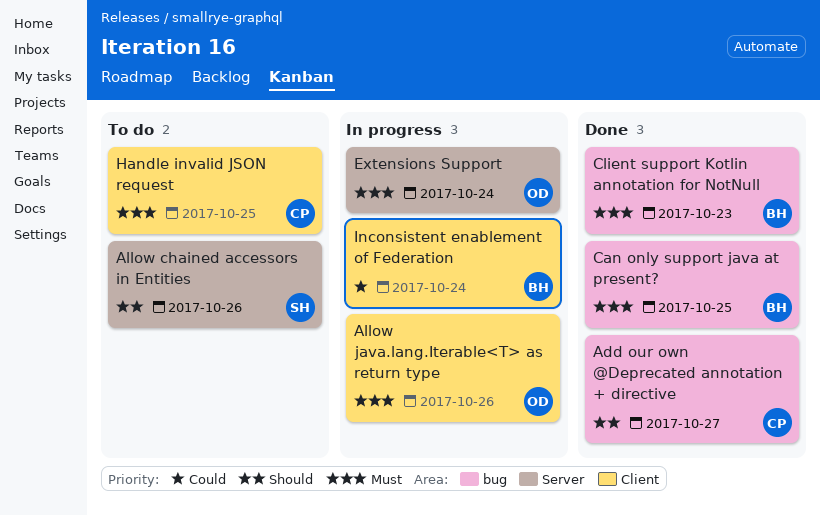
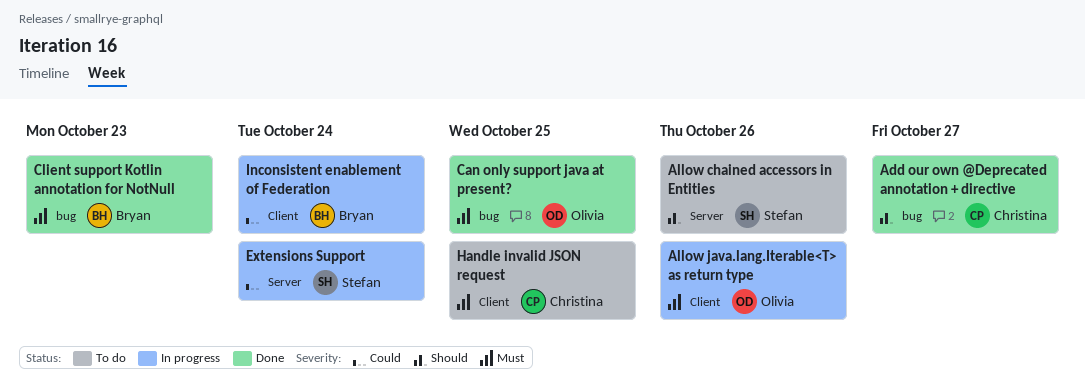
Can only support java at present?, owner: Bryan -> Olivia
Extensions Support, owner: Olivia -> Stefan
Extensions Support, priority: Must -> Could

